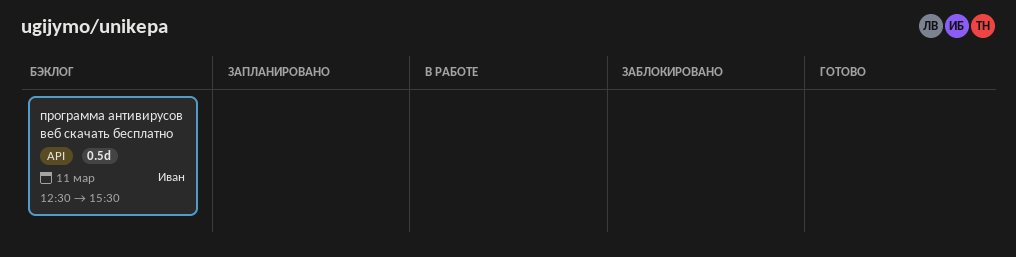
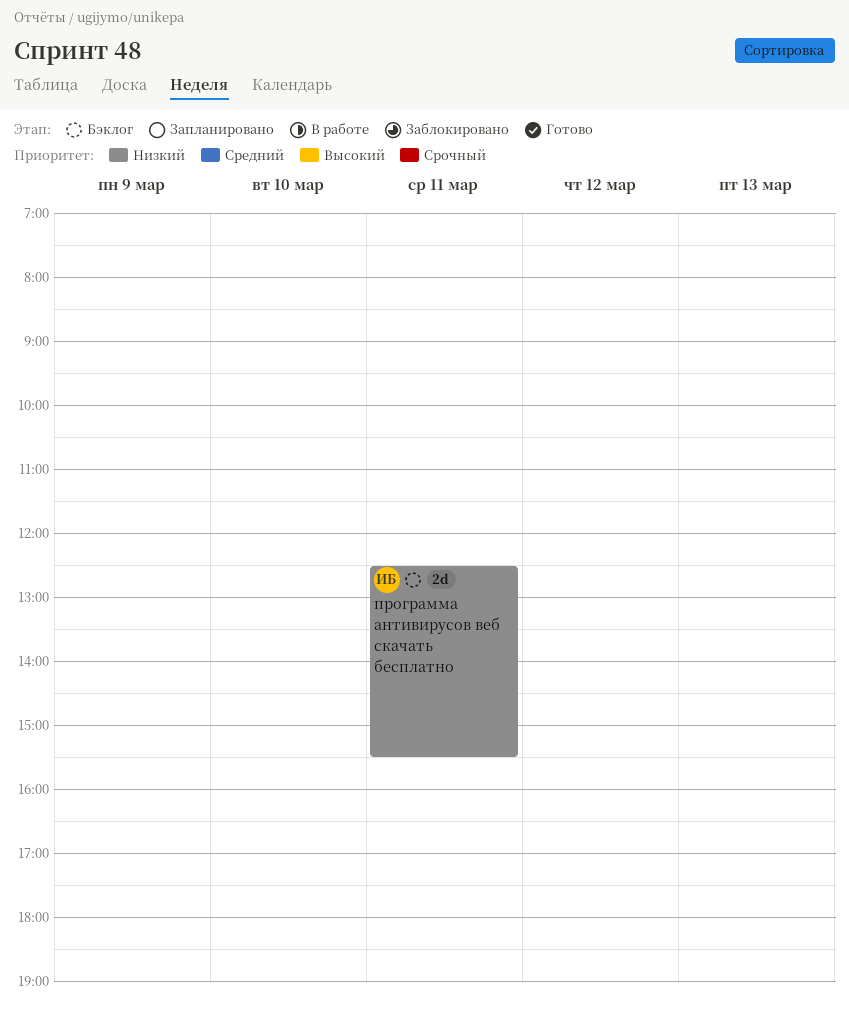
программа антивирусов веб скачать бесплатно, estimate: 0.5d -> 2d

